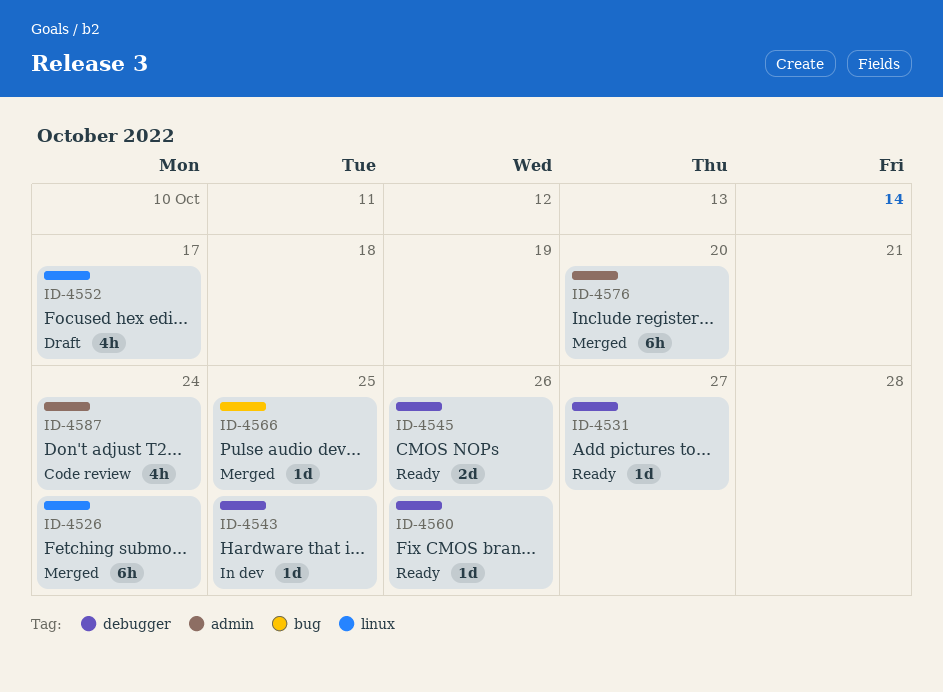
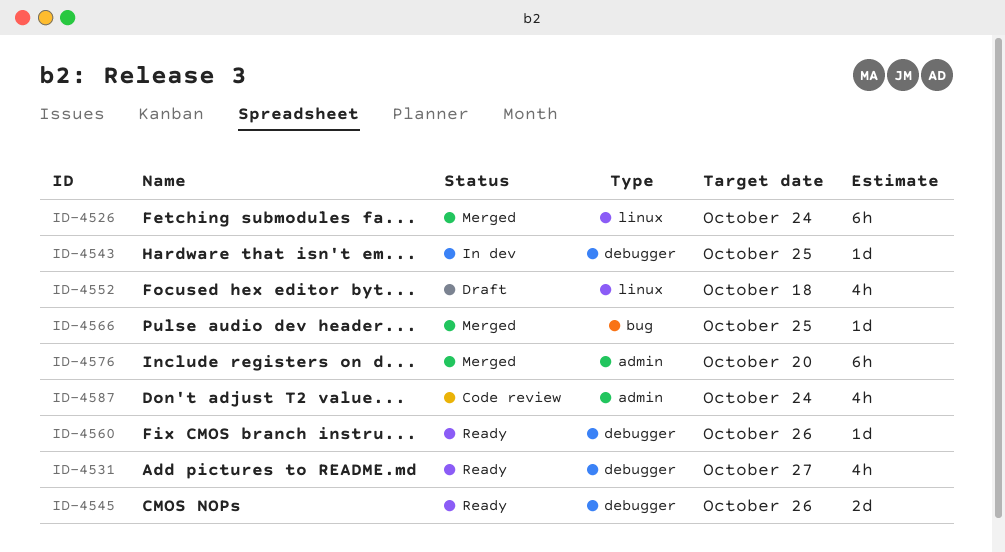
ID-4531, estimate: 1d -> 4h
ID-4552, due: Oct 17 -> Oct 18

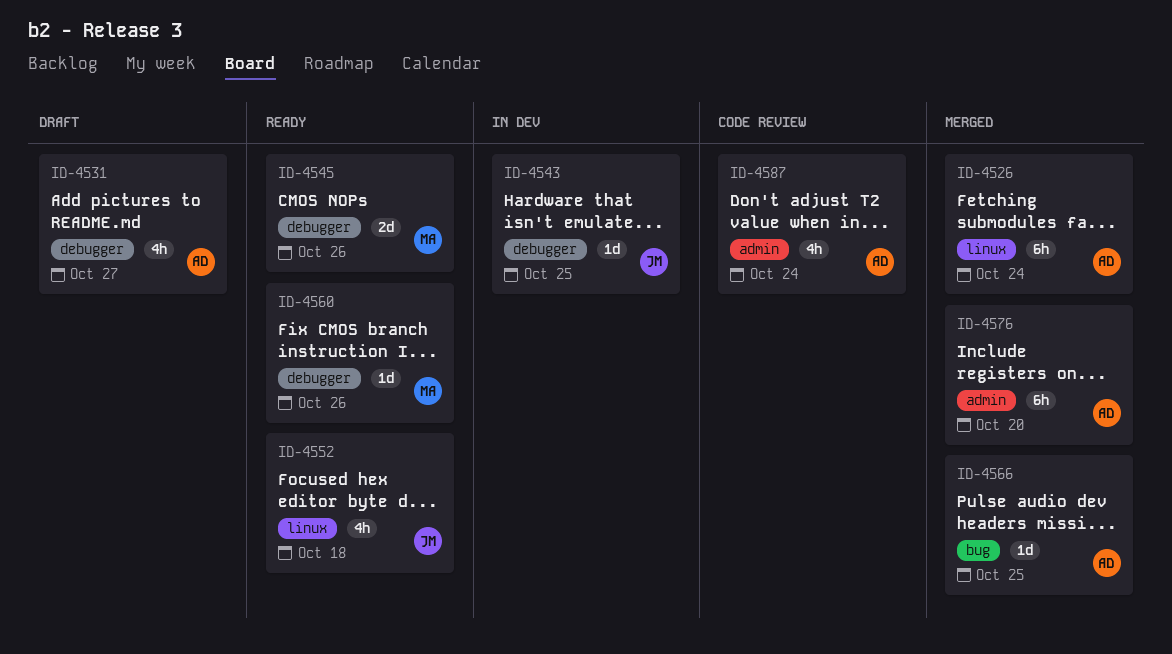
ID-4531, status: Ready -> Draft
ID-4552, status: Draft -> Ready

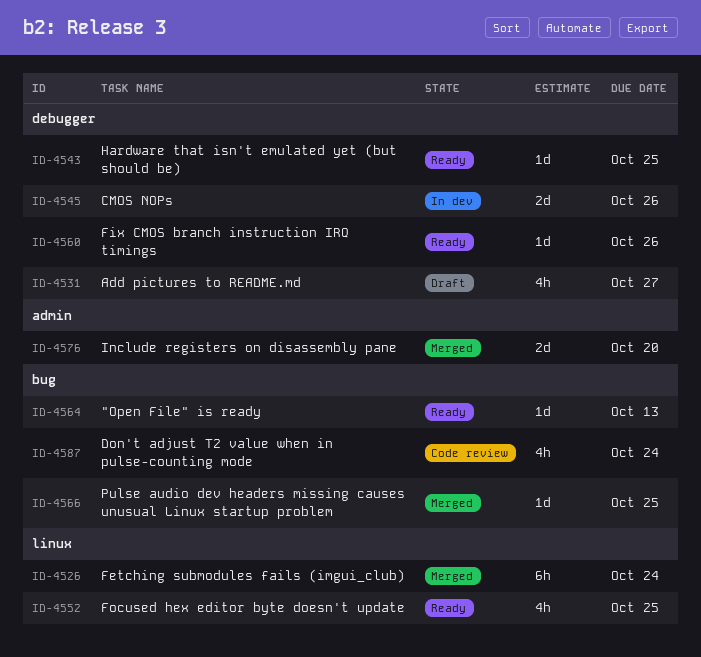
ID-4543, status: In dev -> Ready
ID-4545, status: Ready -> In dev
ID-4552, due: Oct 18 -> Oct 25
ID-4564: none -> present
ID-4576, estimate: 6h -> 2d
ID-4587, label: admin -> bug

